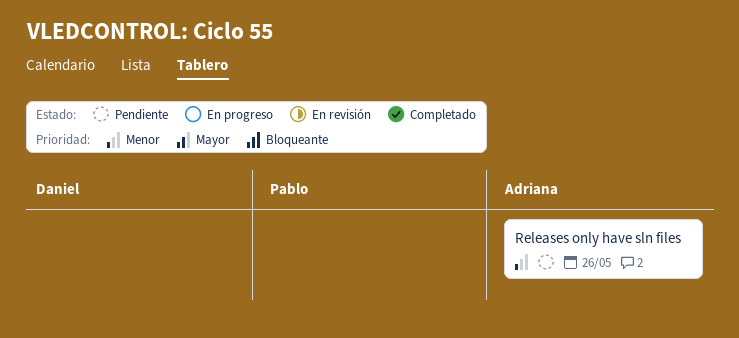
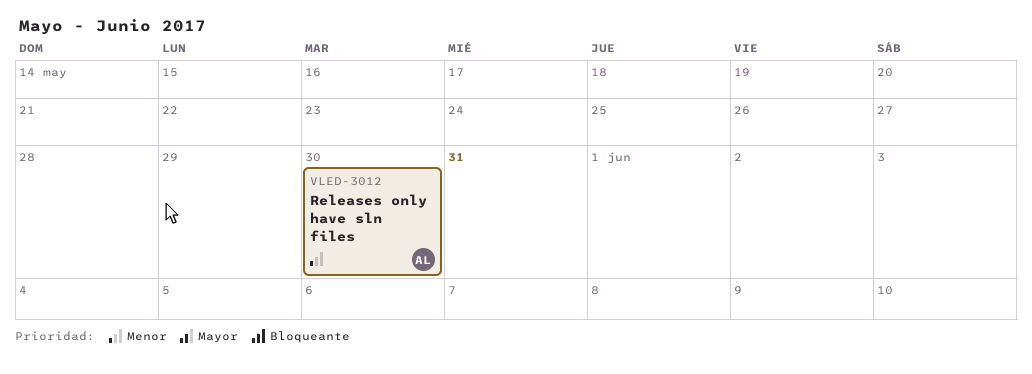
Releases only have sln files, due: May 26 -> May 30

